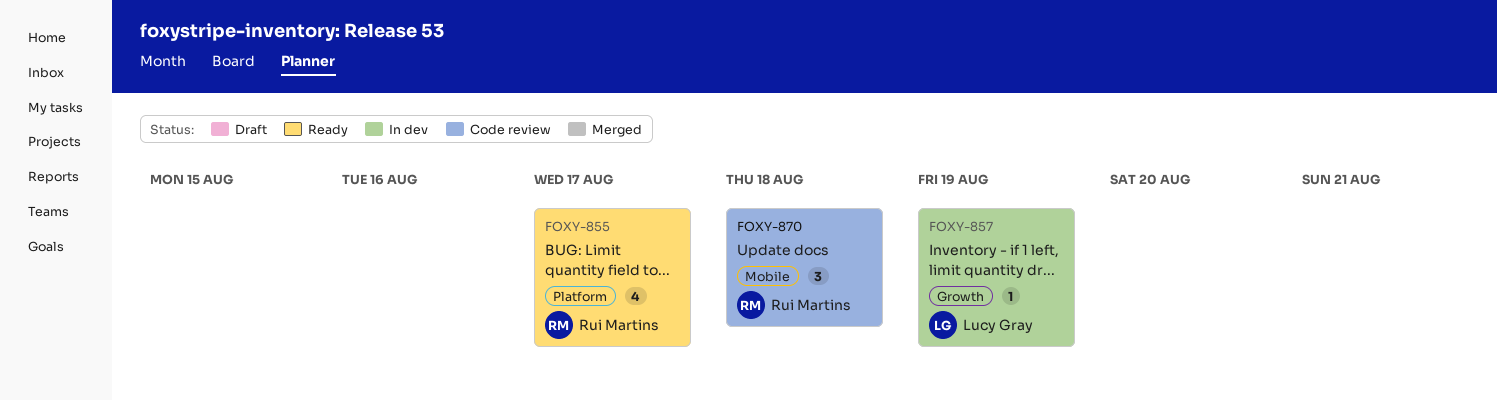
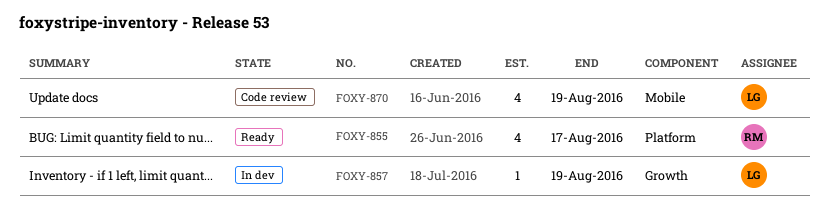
FOXY-870, owner: Rui Martins -> Lucy Gray
FOXY-870, estimate: 3 -> 4
FOXY-870, due: Aug 18 -> Aug 19

